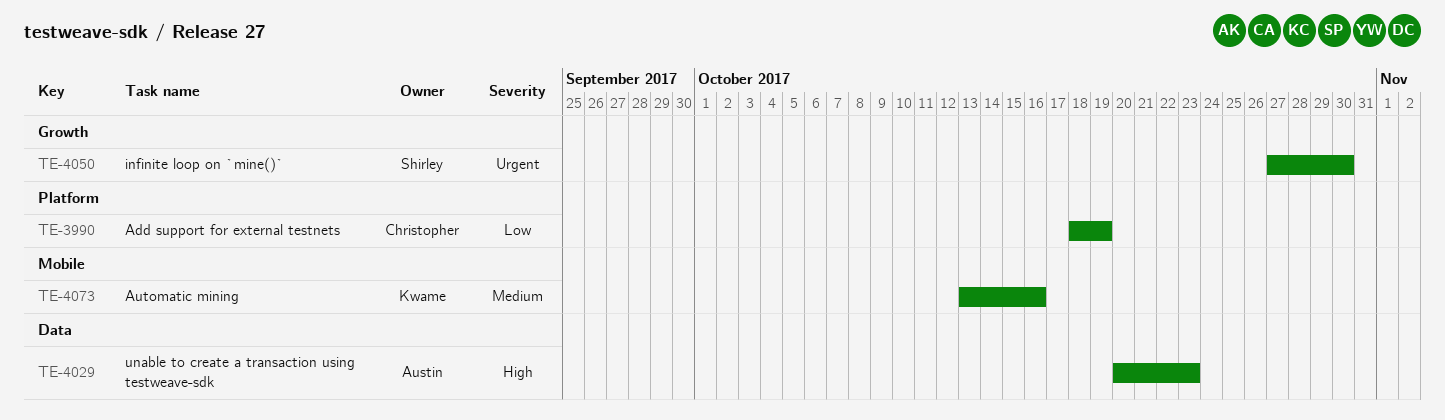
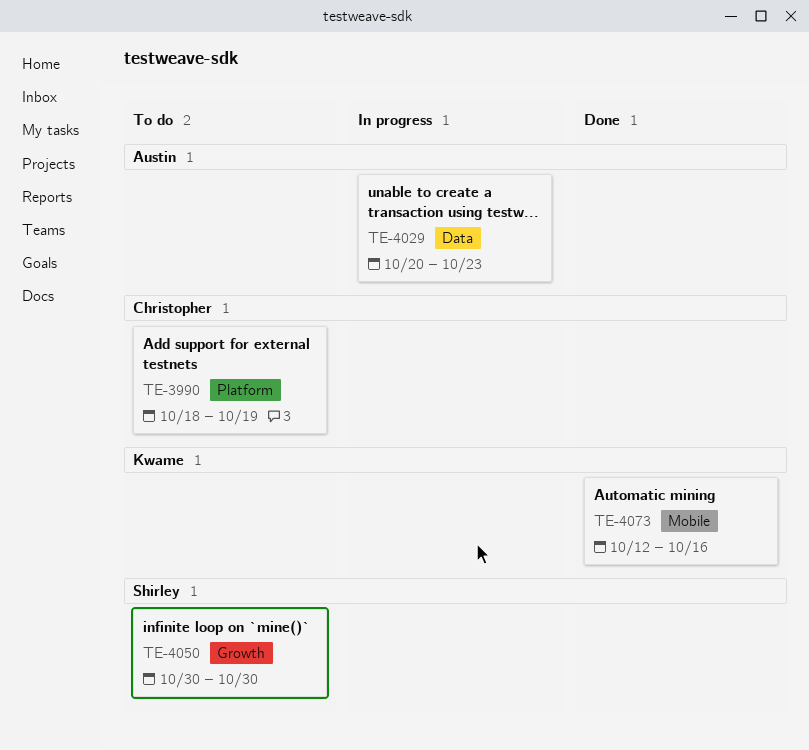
TE-4050, start: Oct 27 -> Oct 30
TE-4073, start: Oct 13 -> Oct 12

